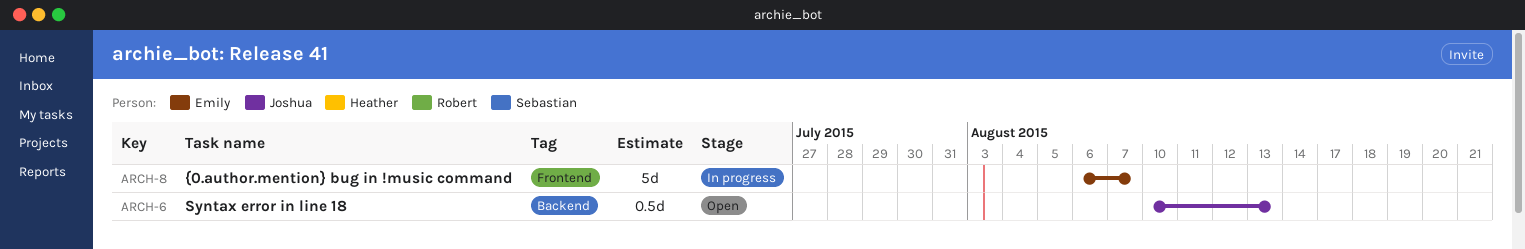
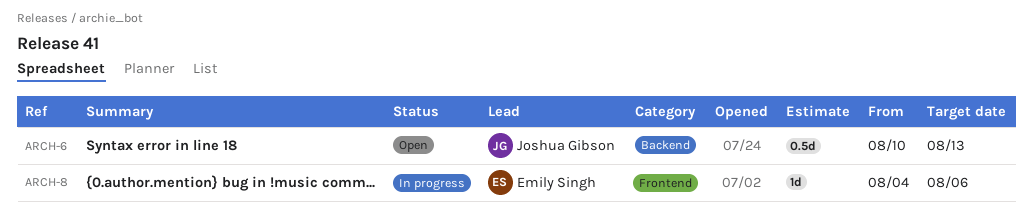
ARCH-8, estimate: 5d -> 1d
ARCH-8, start: Aug 6 -> Aug 4
ARCH-8, due: Aug 7 -> Aug 6

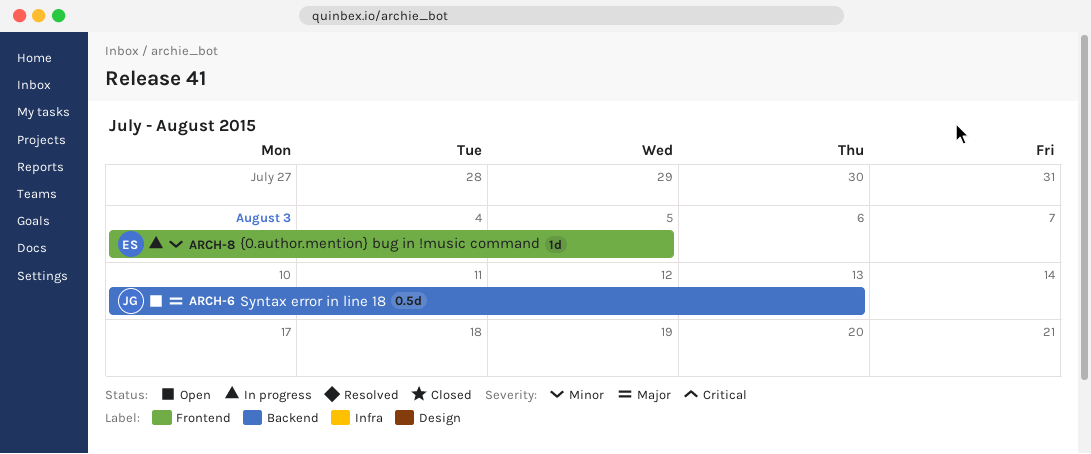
ARCH-8, start: Aug 4 -> Aug 3
ARCH-8, due: Aug 6 -> Aug 5

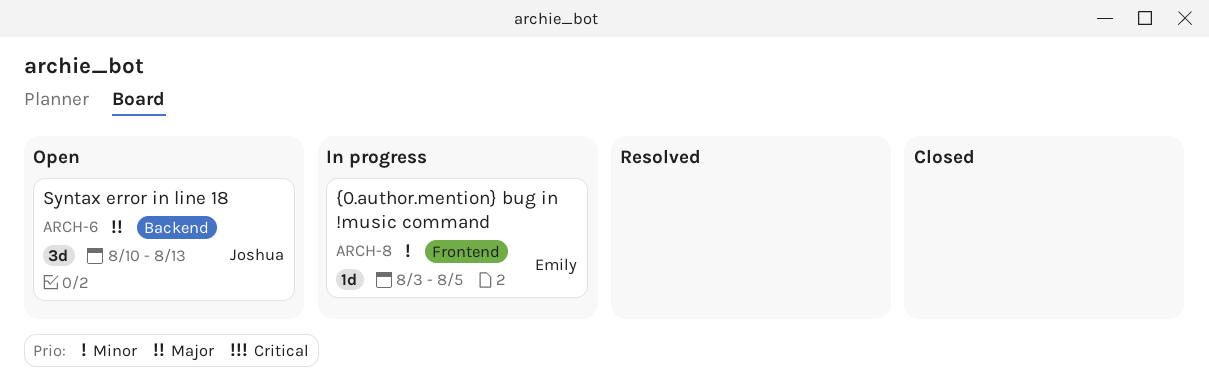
ARCH-6, estimate: 0.5d -> 3d

